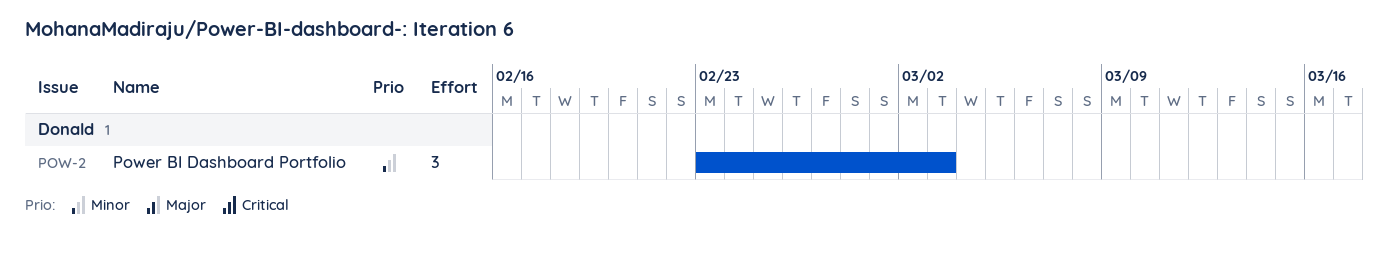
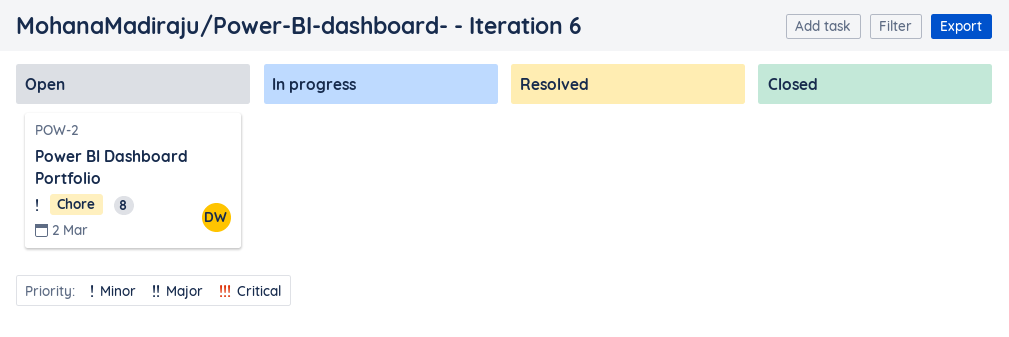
POW-2, estimate: 3 -> 8
POW-2, due: Mar 3 -> Mar 2

